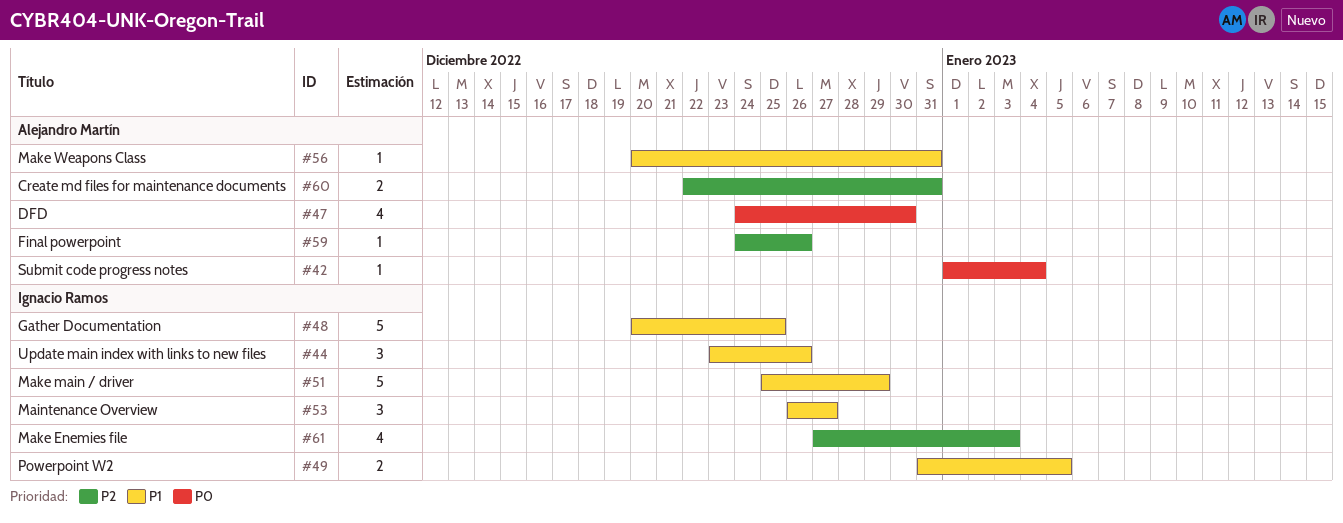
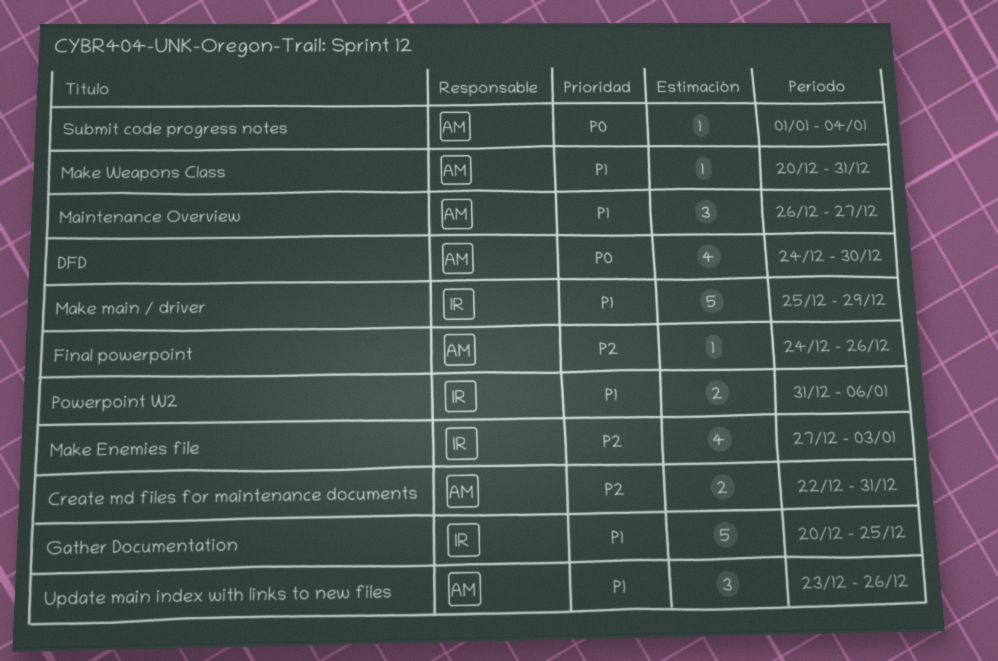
Maintenance Overview, owner: Ignacio Ramos -> Alejandro Martín
Powerpoint W2, due: Jan 5 -> Jan 6
Update main index with links to new files, owner: Ignacio Ramos -> Alejandro Martín

